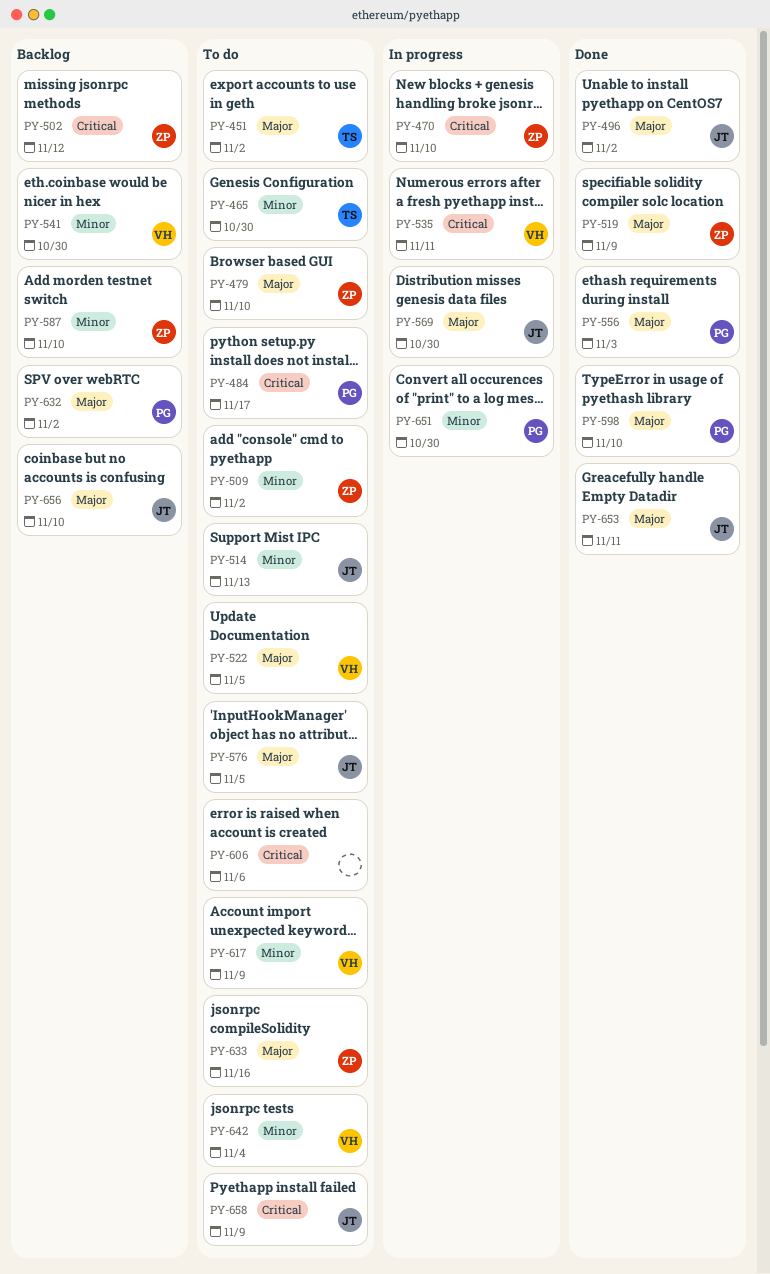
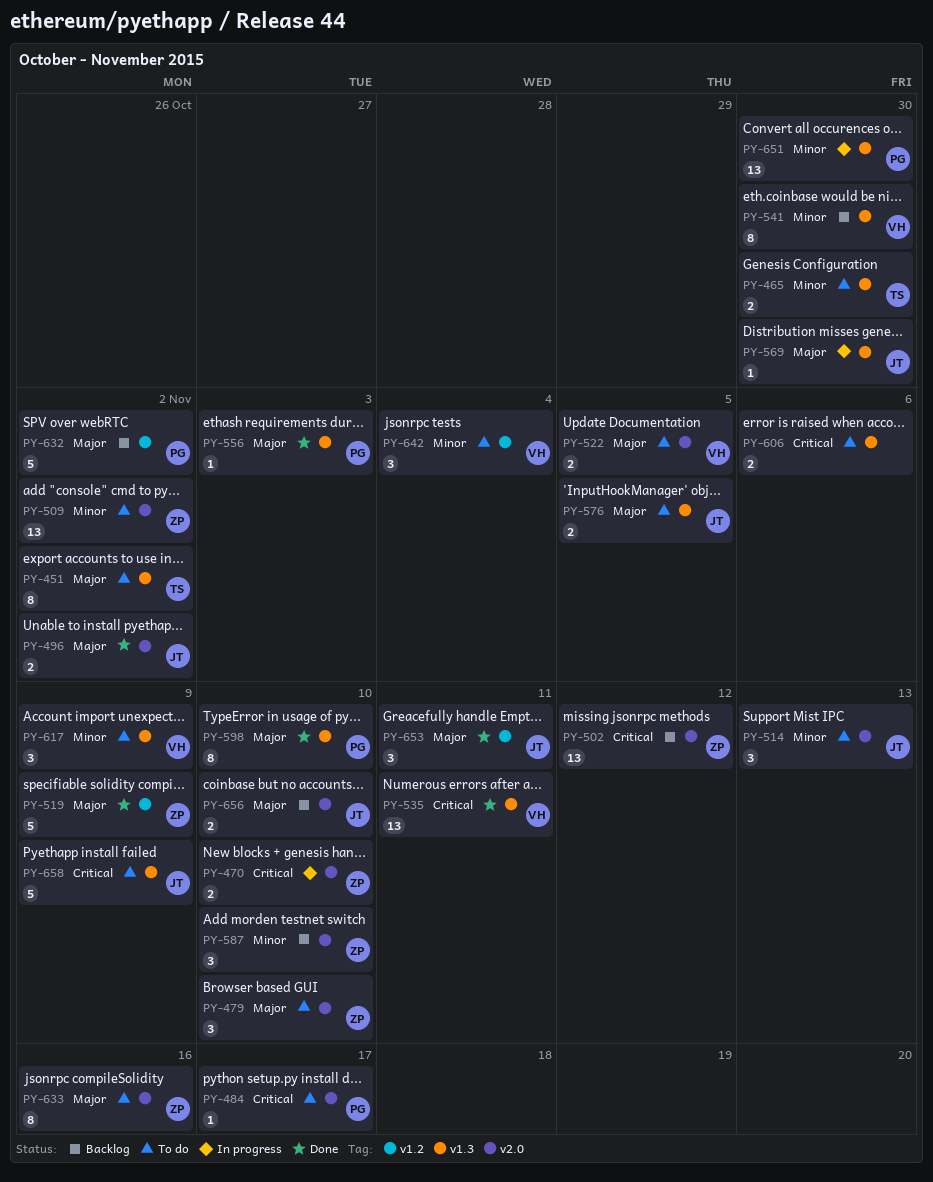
PY-535, status: In progress -> Done

